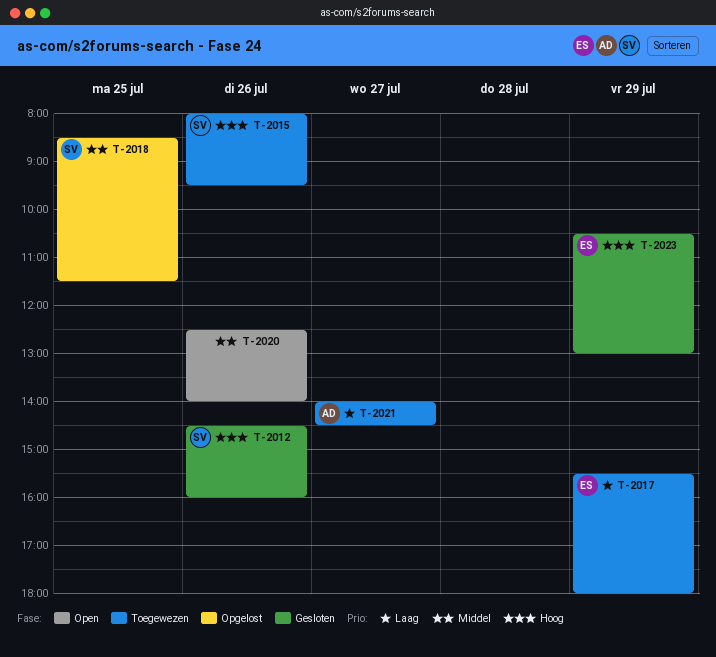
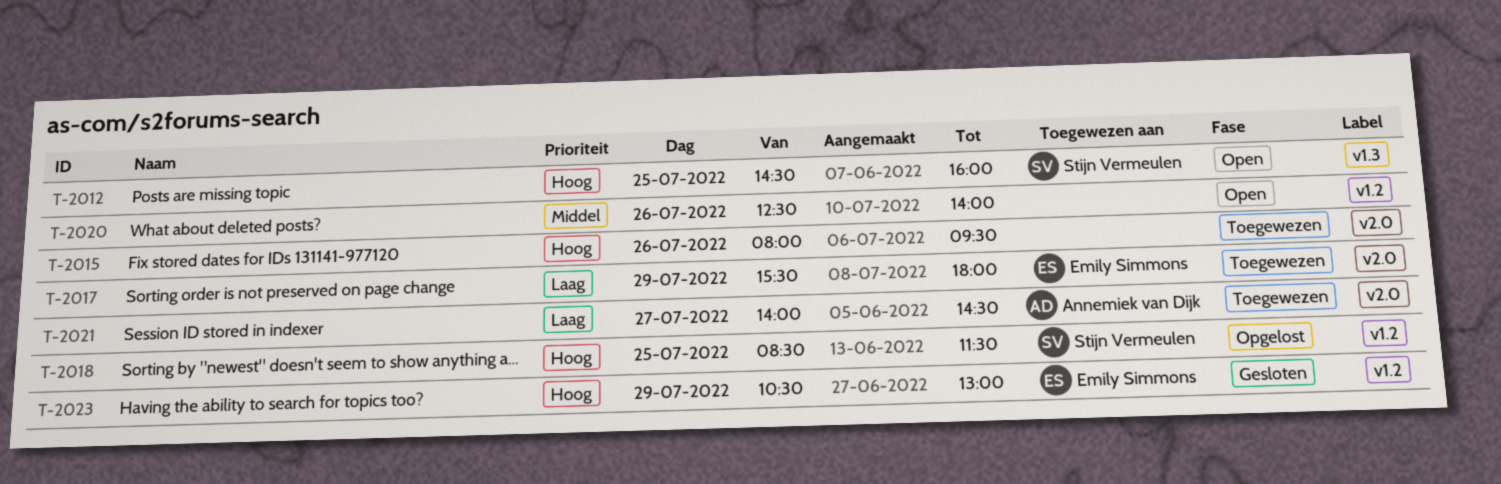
T-2012, status: Gesloten -> Open
T-2012, day: Jul 26 -> Jul 25
T-2015, owner: Stijn Vermeulen -> none
T-2018, priority: Middel -> Hoog

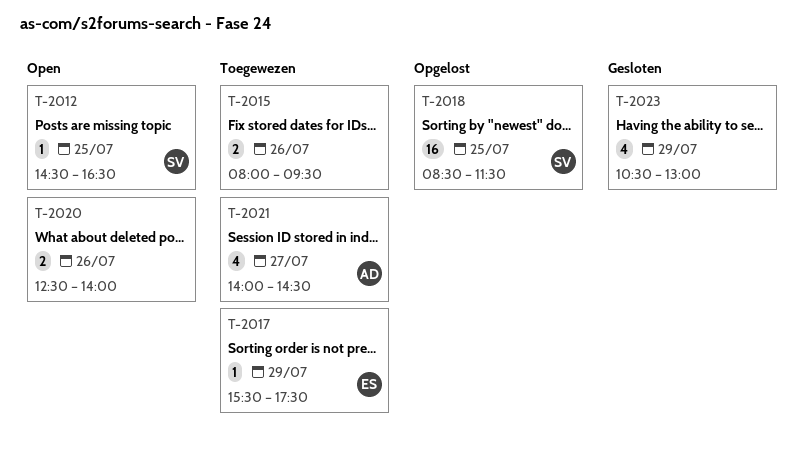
T-2012, ends: 16:00 -> 16:30
T-2017, ends: 18:00 -> 17:30
T-2023, owner: Emily Simmons -> none

